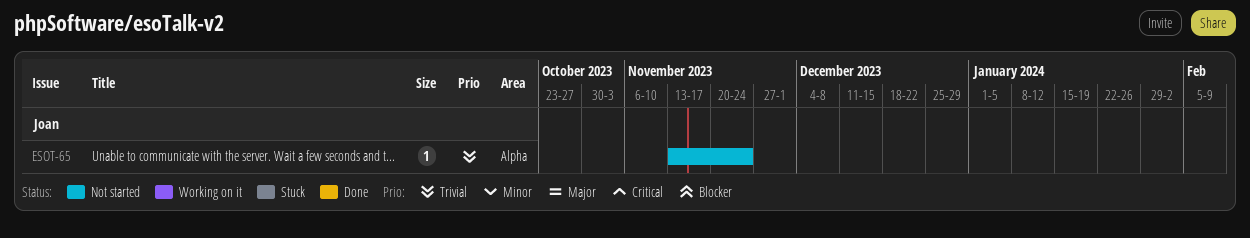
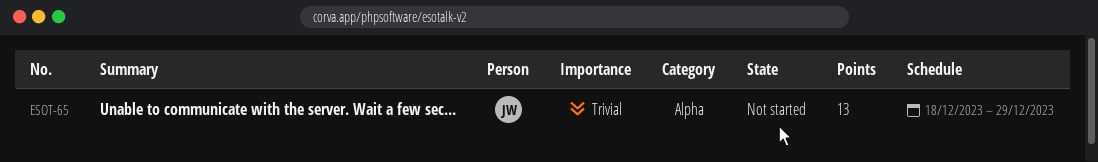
ESOT-65, estimate: 1 -> 13
ESOT-65, start: Nov 13 -> Dec 18
ESOT-65, due: Nov 24 -> Dec 29

